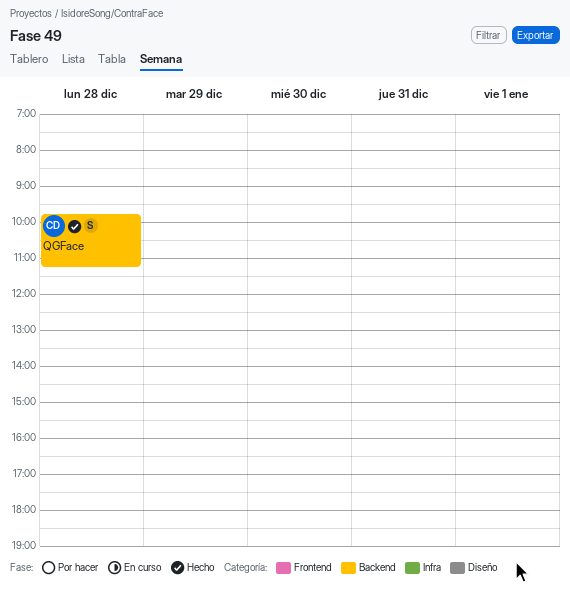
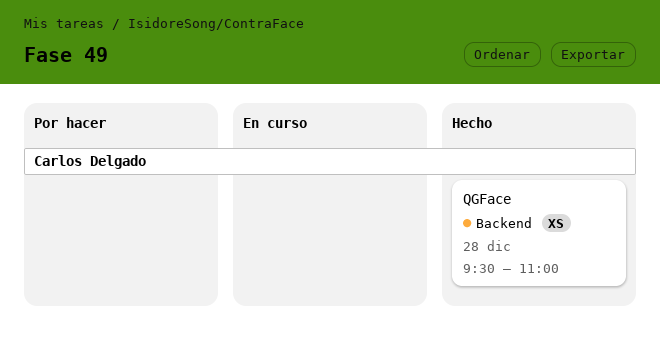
QGFace, estimate: S -> XS
QGFace, begins: 09:45 -> 09:30
QGFace, ends: 11:15 -> 11:00

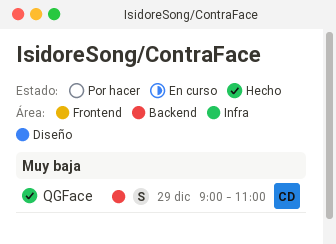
QGFace, estimate: XS -> S
QGFace, day: Dec 28 -> Dec 29
QGFace, begins: 09:30 -> 09:00

